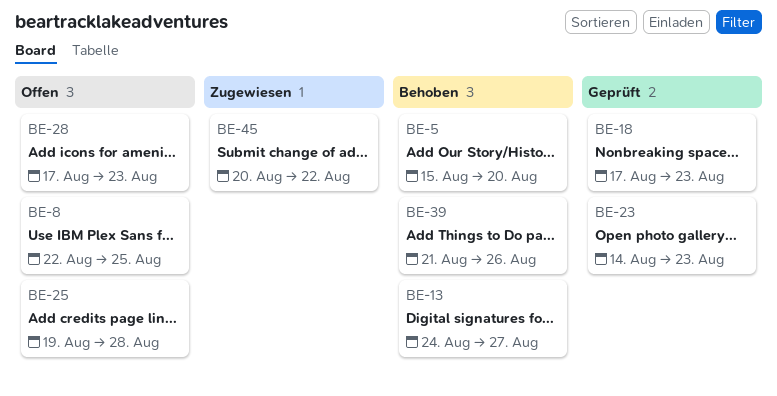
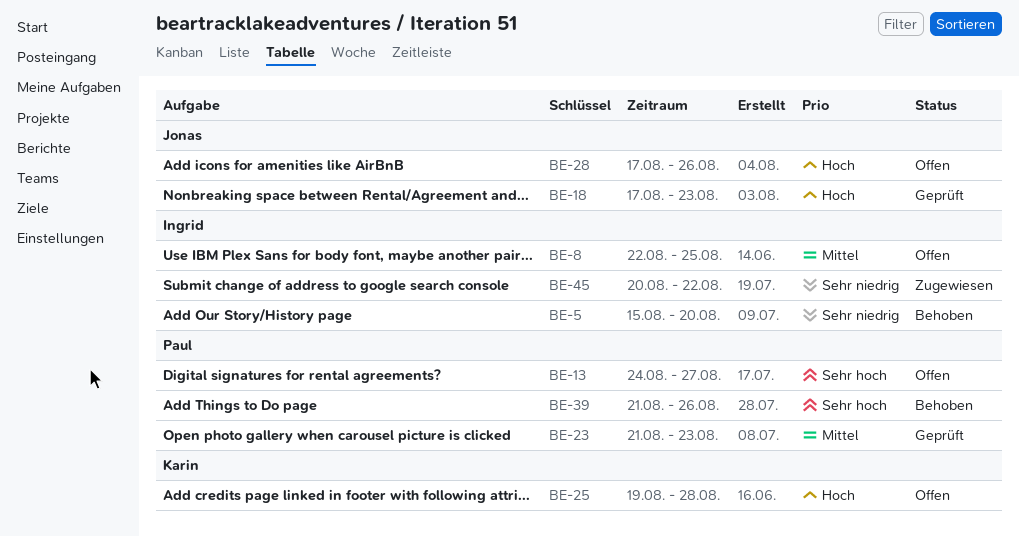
BE-13, status: Behoben -> Offen
BE-23, start: Aug 14 -> Aug 21
BE-28, due: Aug 23 -> Aug 26

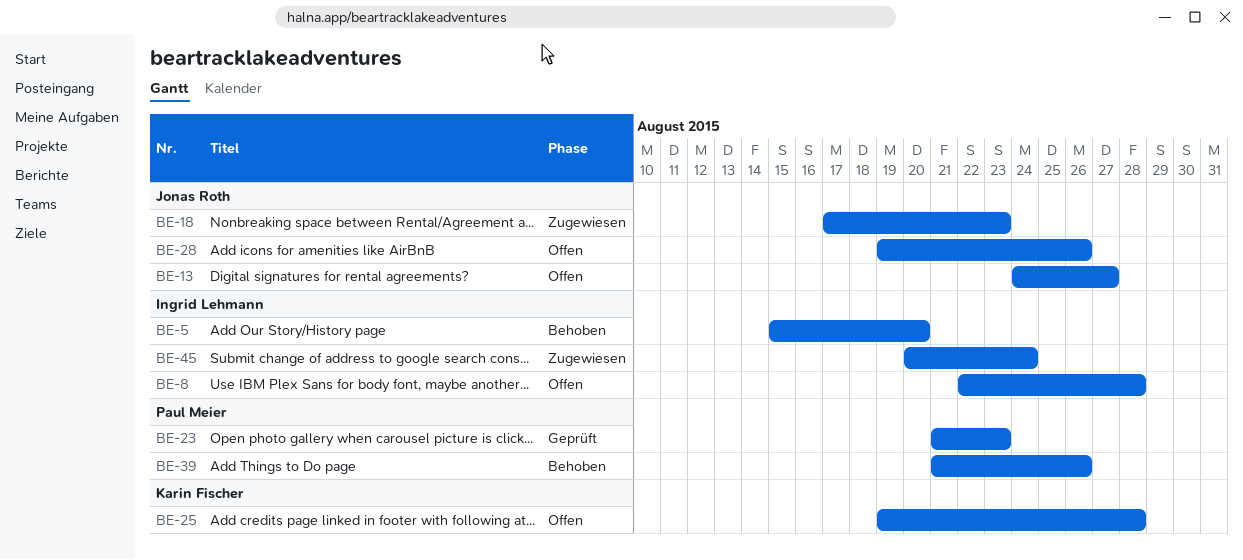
BE-8, due: Aug 25 -> Aug 28
BE-13, owner: Paul Meier -> Jonas Roth
BE-18, status: Geprüft -> Zugewiesen
BE-28, start: Aug 17 -> Aug 19
BE-45, due: Aug 22 -> Aug 24

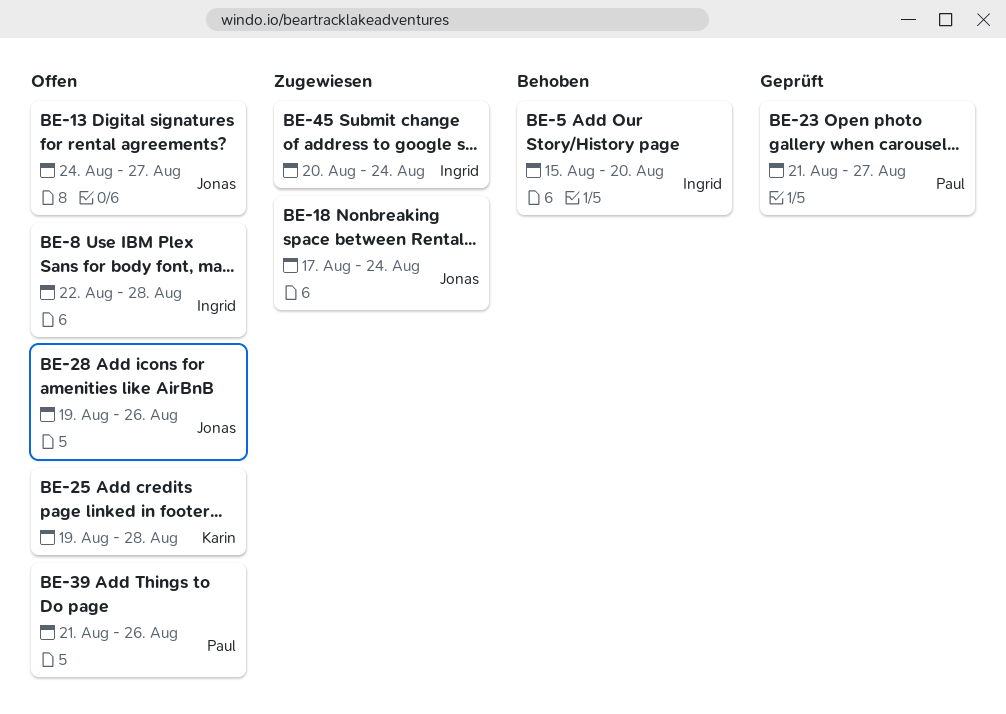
BE-18, due: Aug 23 -> Aug 24
BE-23, due: Aug 23 -> Aug 27
BE-39, status: Behoben -> Offen

